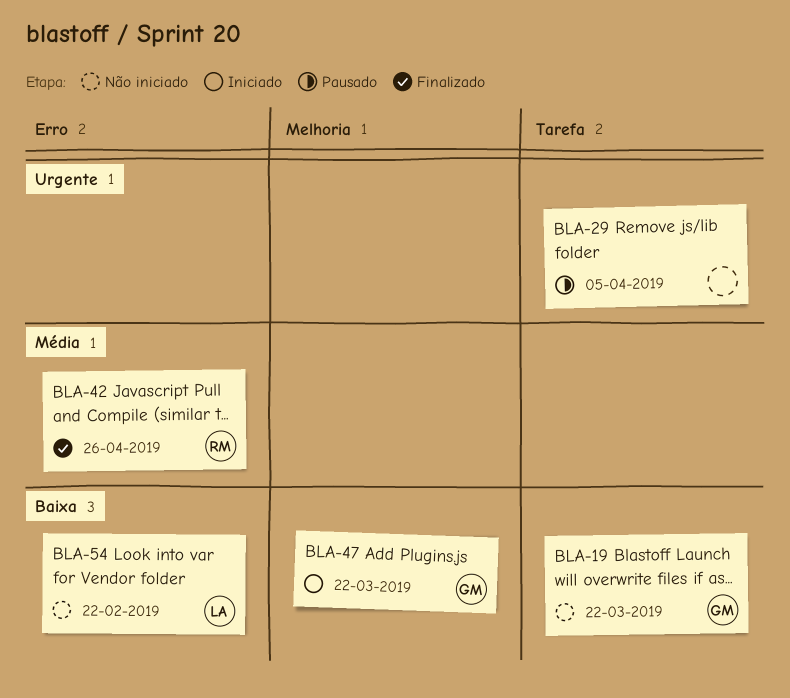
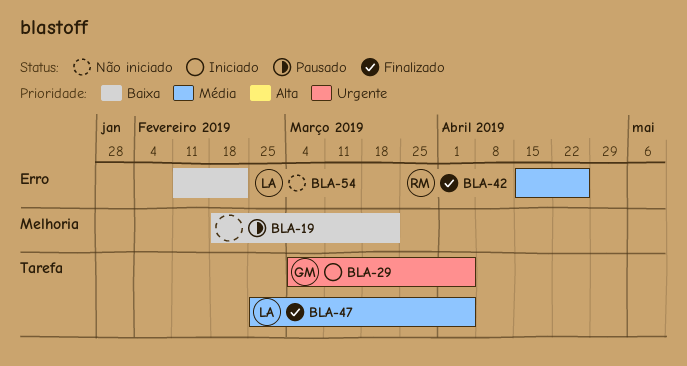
BLA-19, status: Não iniciado -> Pausado
BLA-19, owner: GM -> none
BLA-19, label: Tarefa -> Melhoria
BLA-29, status: Pausado -> Iniciado
BLA-29, owner: none -> GM
BLA-47, status: Iniciado -> Finalizado
BLA-47, owner: GM -> LA
BLA-47, priority: Baixa -> Média
BLA-47, label: Melhoria -> Tarefa
BLA-47, due: Mar 22 -> Apr 5

